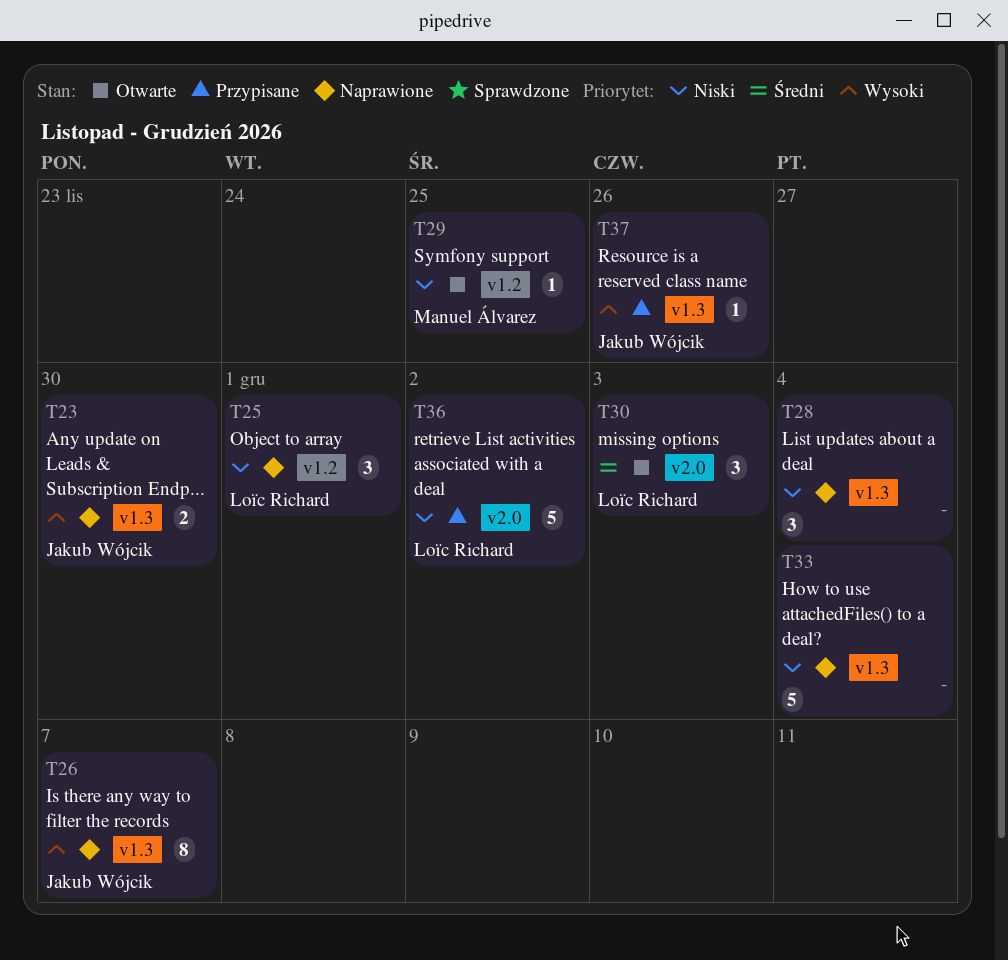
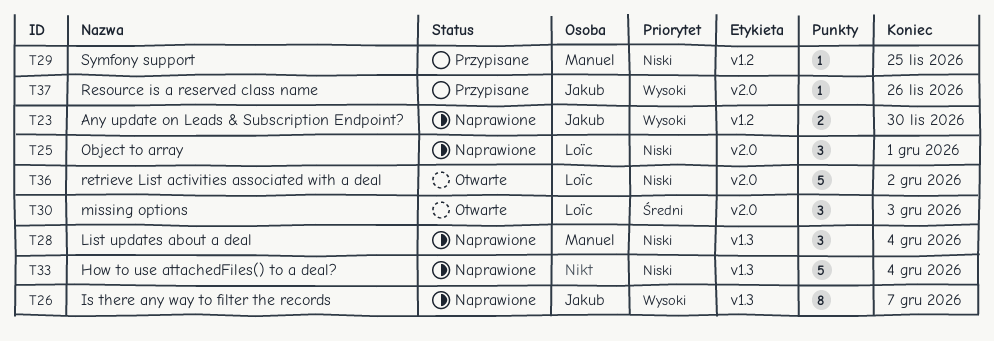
T23, label: v1.3 -> v1.2
T25, label: v1.2 -> v2.0
T28, owner: none -> Manuel Álvarez
T29, status: Otwarte -> Przypisane
T36, status: Przypisane -> Otwarte
T37, label: v1.3 -> v2.0

